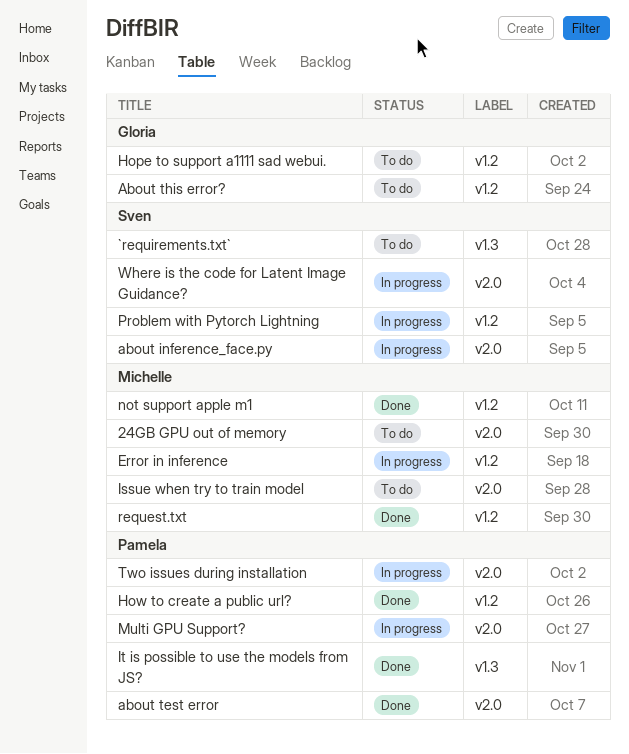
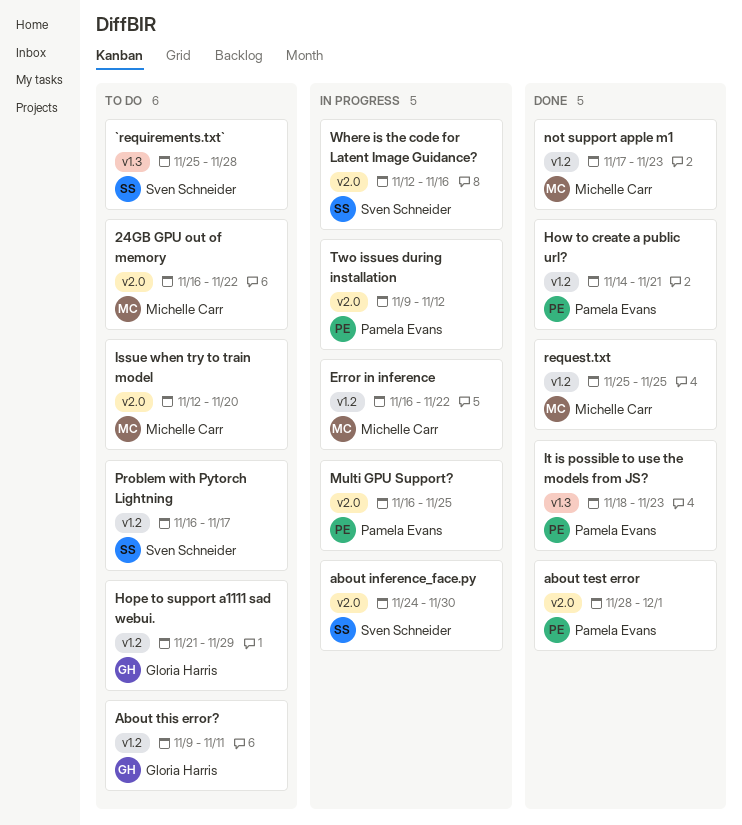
Problem with Pytorch Lightning, status: In progress -> To do

